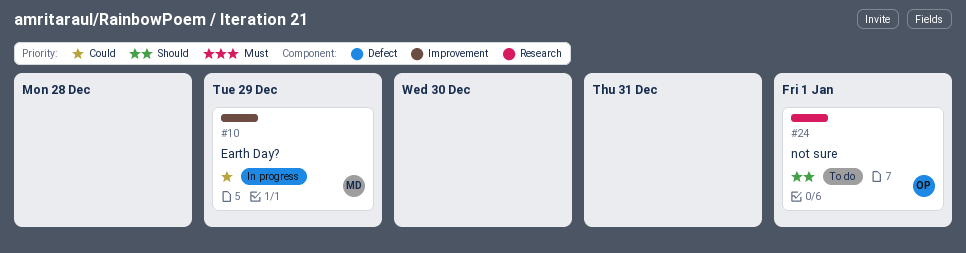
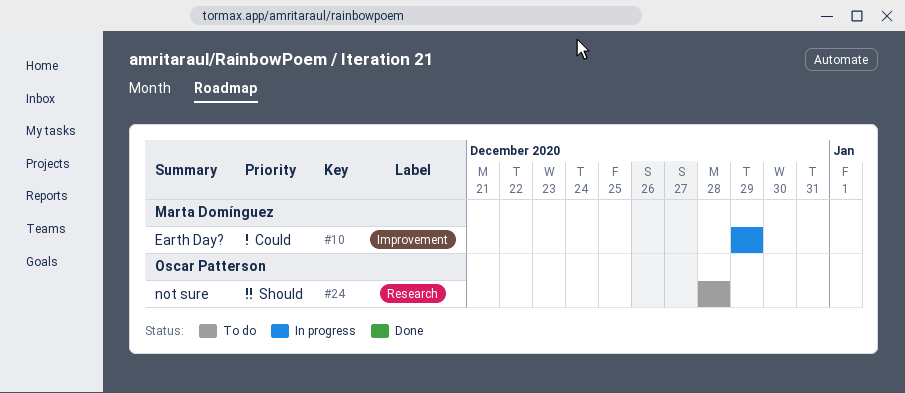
#24, due: Jan 1 -> Dec 28

